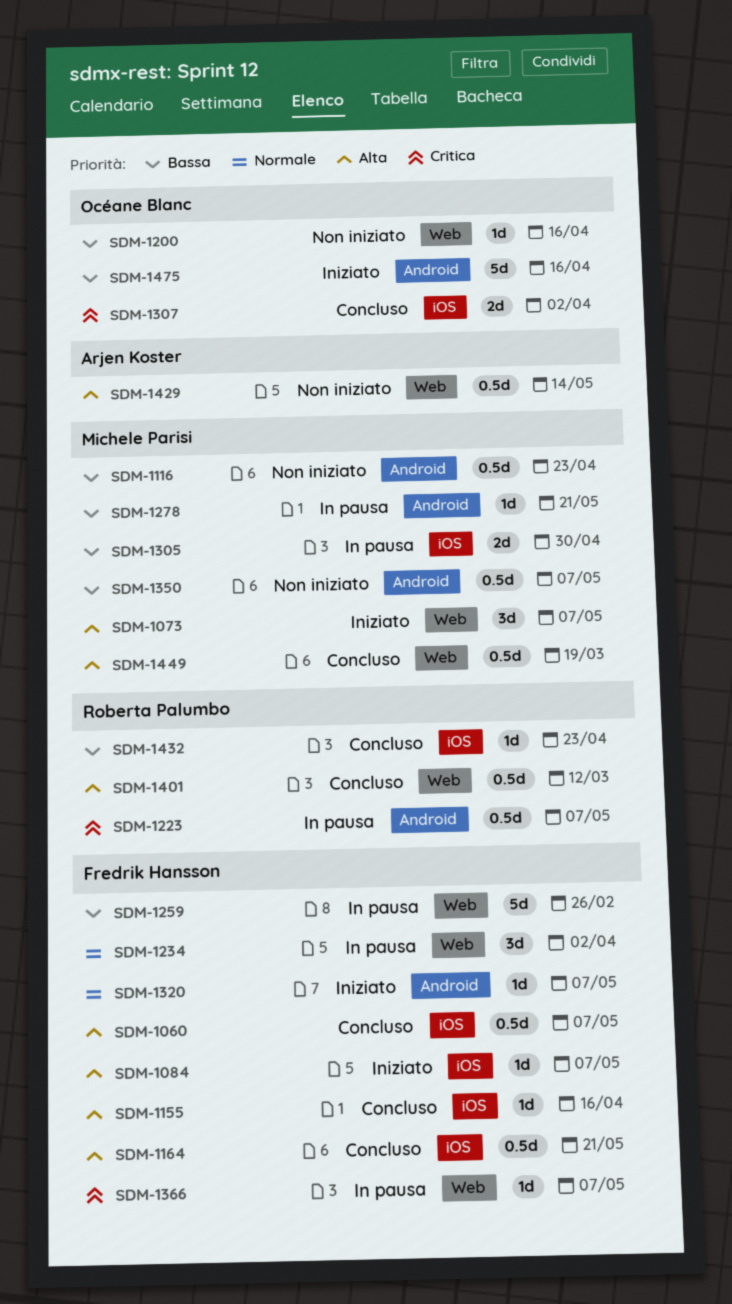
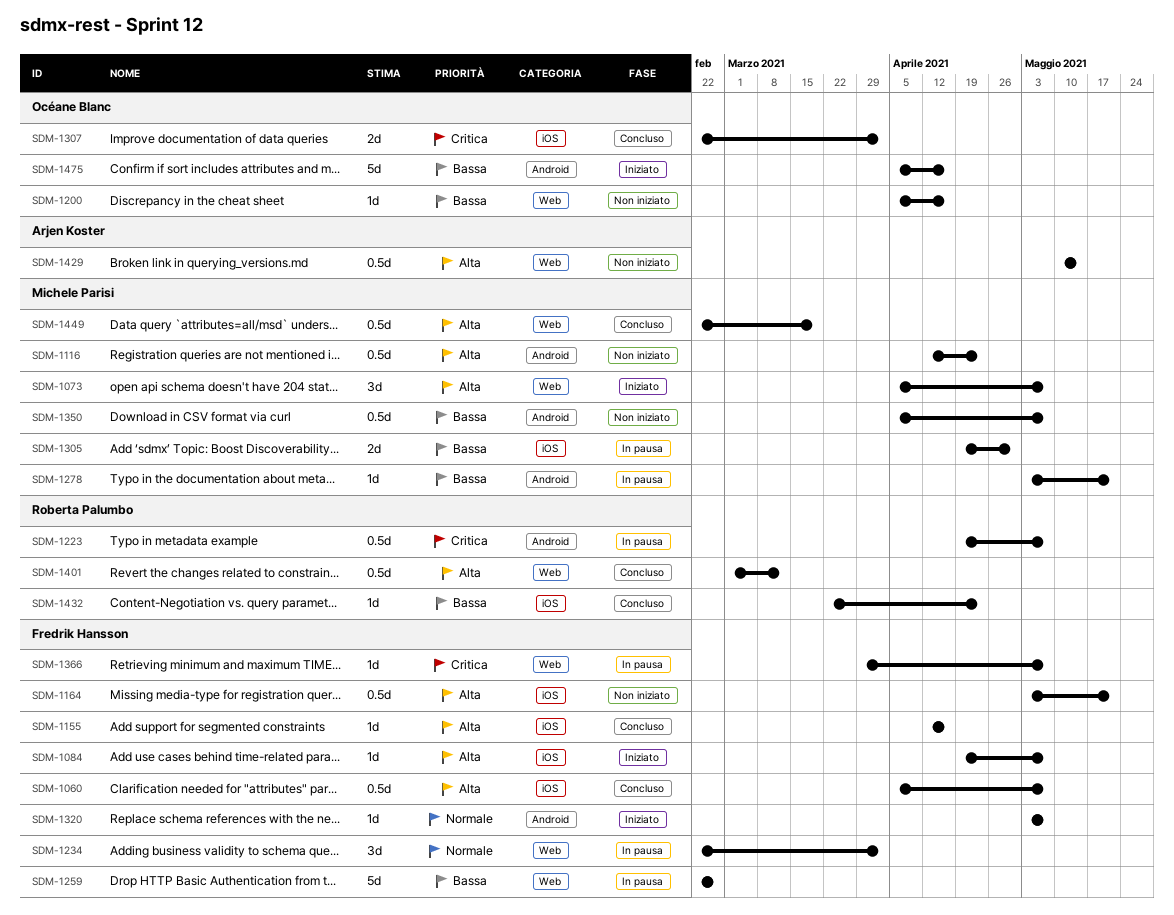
SDM-1116, priority: Bassa -> Alta
SDM-1164, status: Concluso -> Non iniziato

